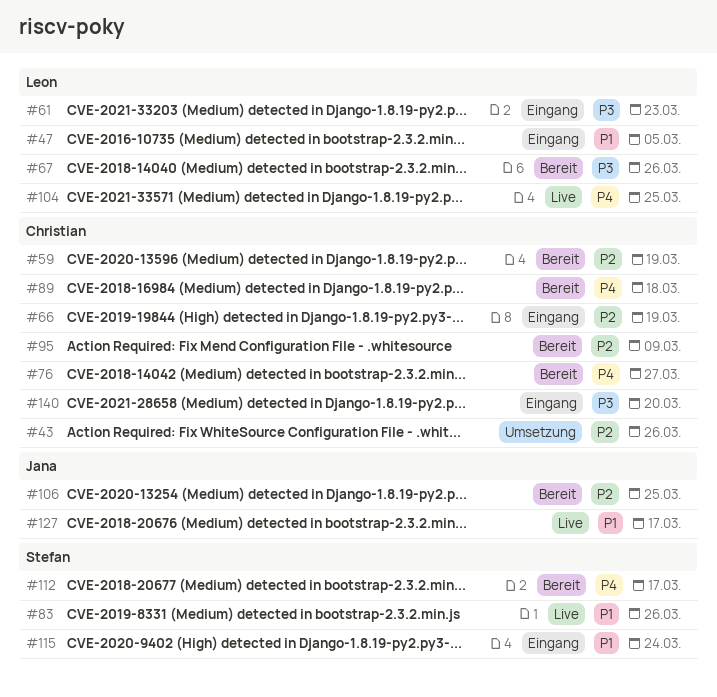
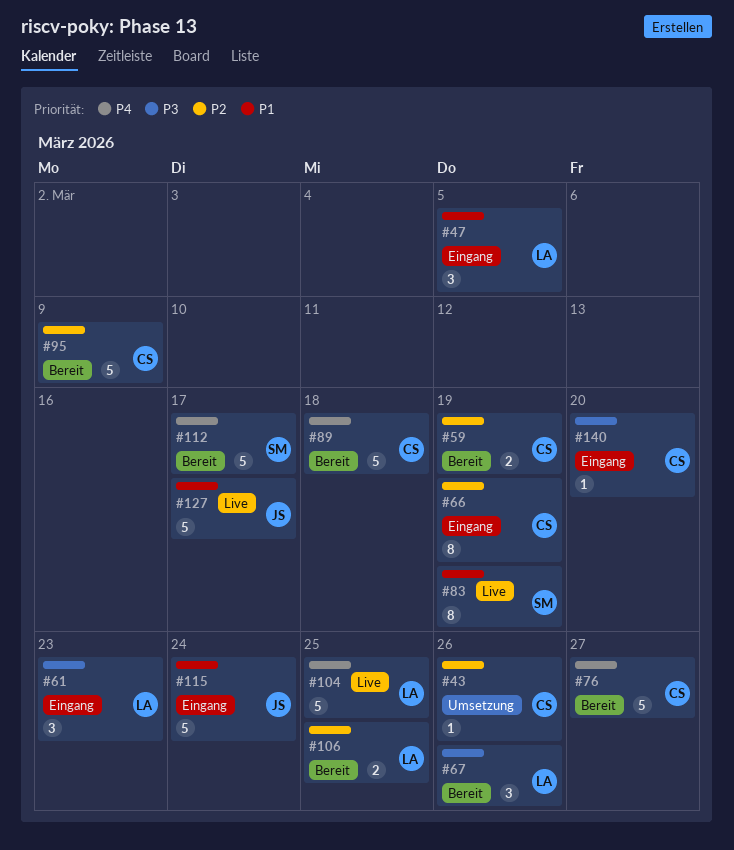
#83, due: Mar 26 -> Mar 19
#106, owner: Jana -> Leon
#115, owner: Stefan -> Jana

